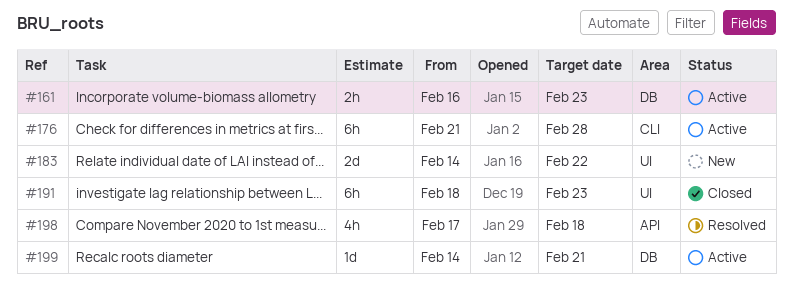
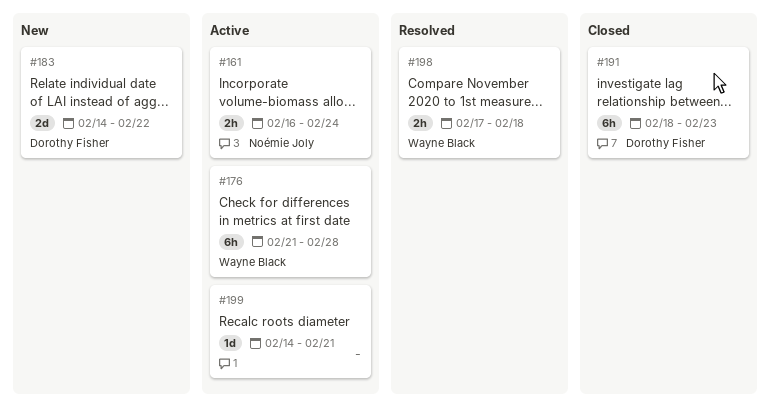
#161, due: Feb 23 -> Feb 24
#198, estimate: 4h -> 2h

